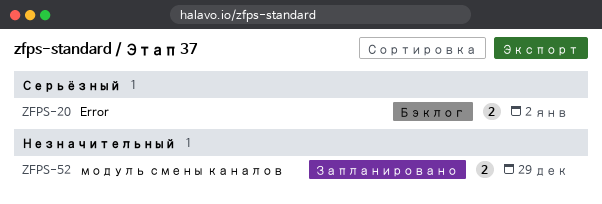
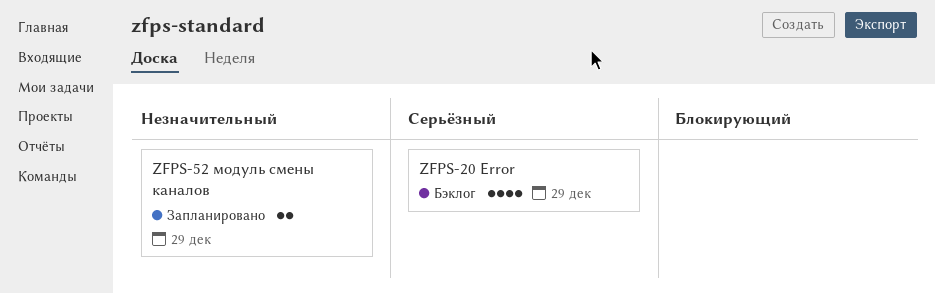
ZFPS-20, estimate: 2 -> 4
ZFPS-20, due: Jan 2 -> Dec 29

